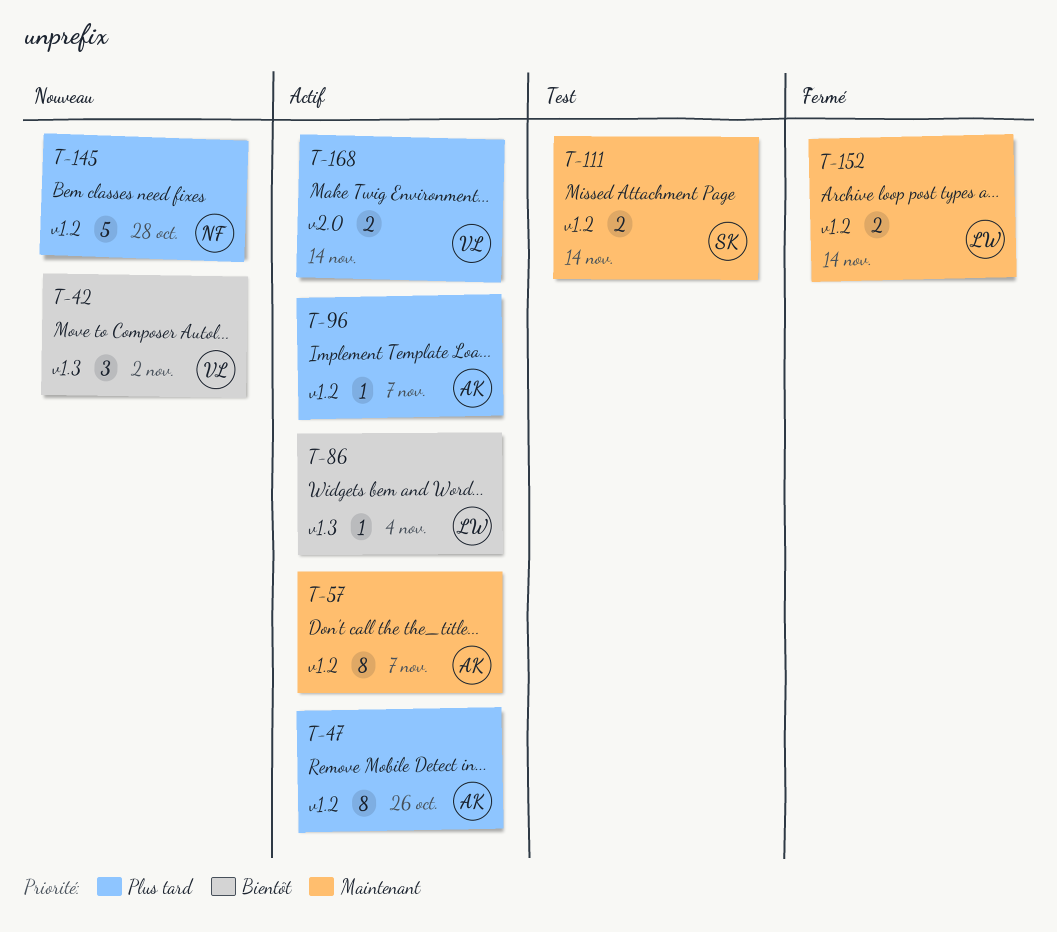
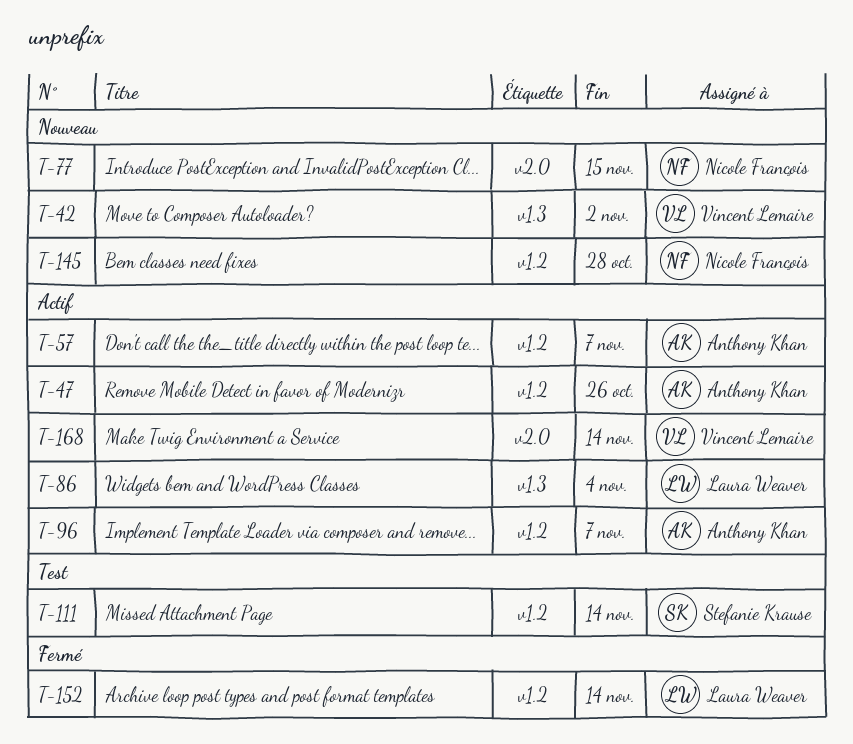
T-77: none -> present

